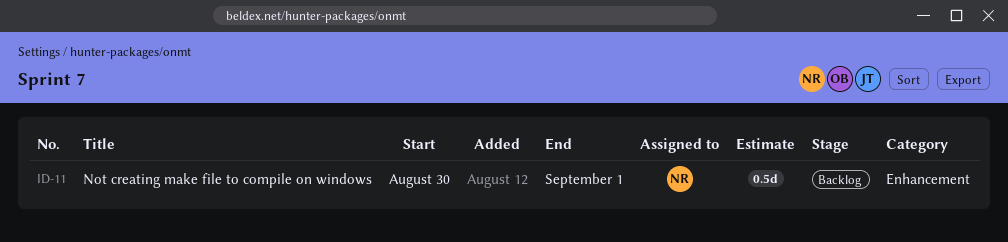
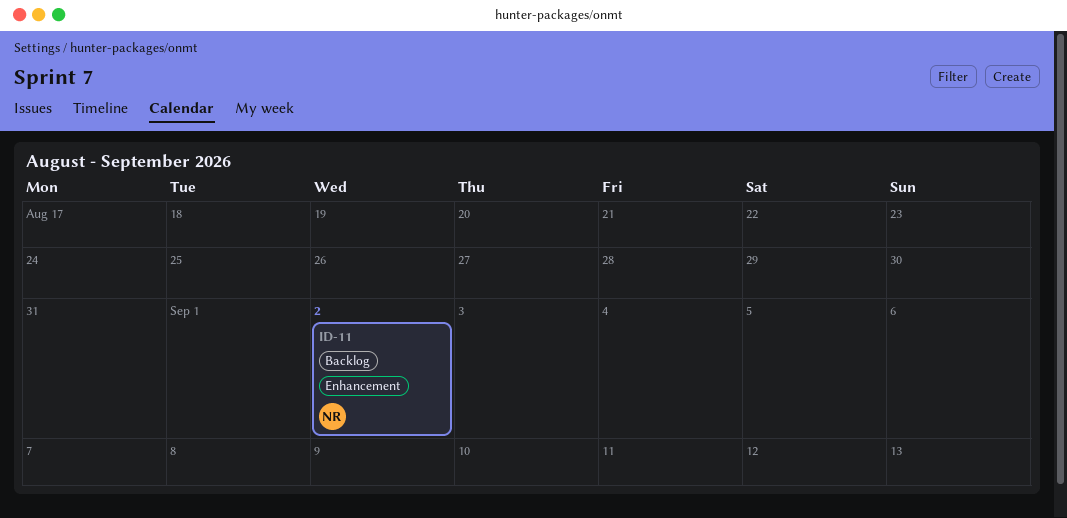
ID-11, due: Sep 1 -> Sep 2

